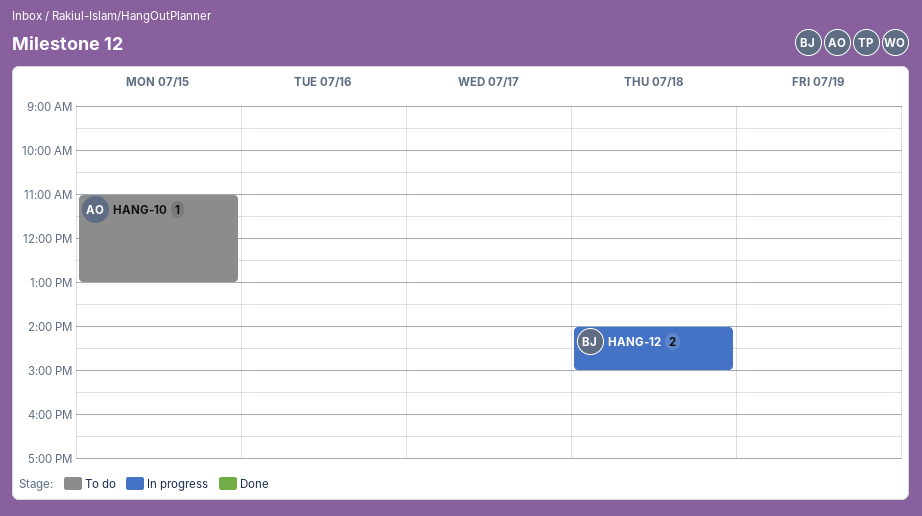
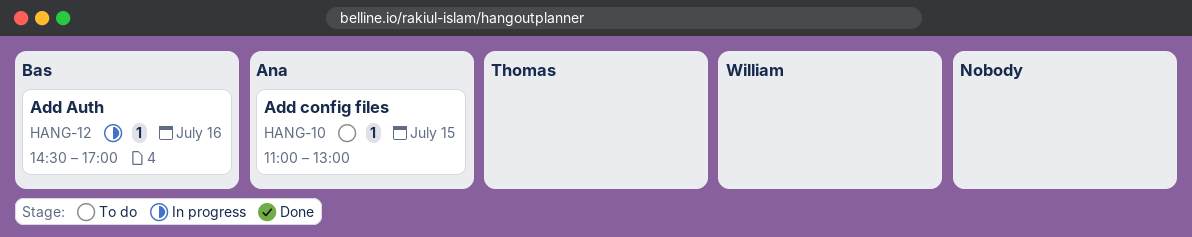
HANG-12, estimate: 2 -> 1
HANG-12, day: Jul 18 -> Jul 16
HANG-12, begins: 14:00 -> 14:30
HANG-12, ends: 15:00 -> 17:00

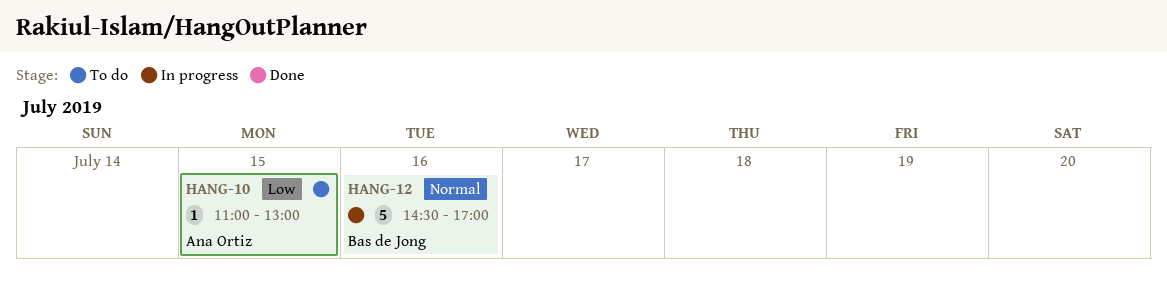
HANG-12, estimate: 1 -> 5

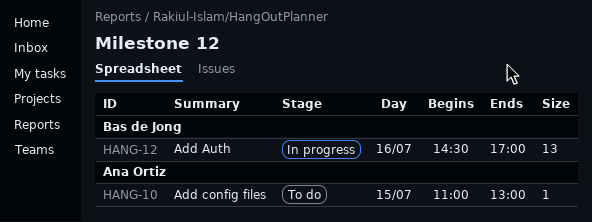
HANG-12, estimate: 5 -> 13

